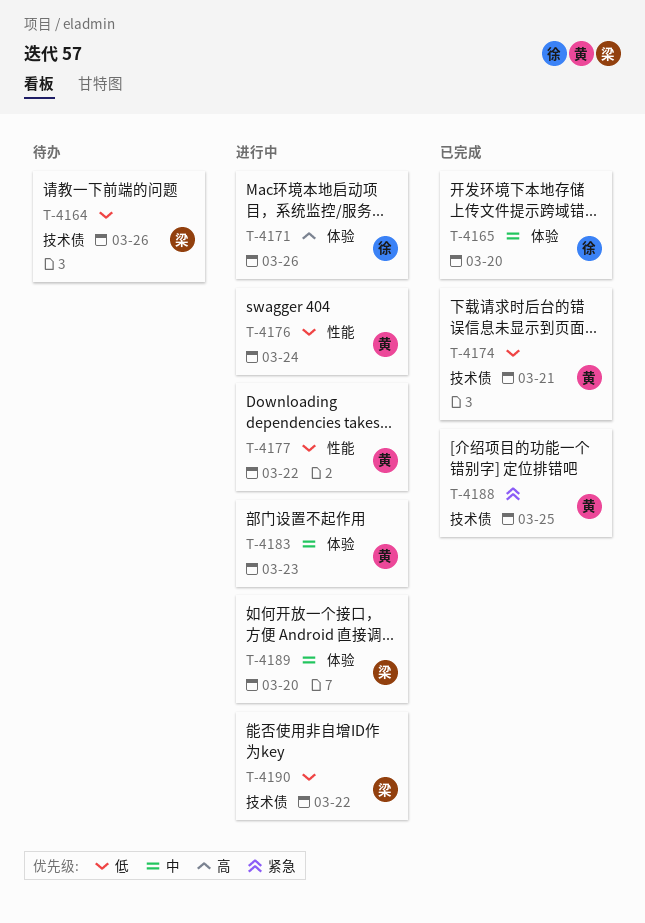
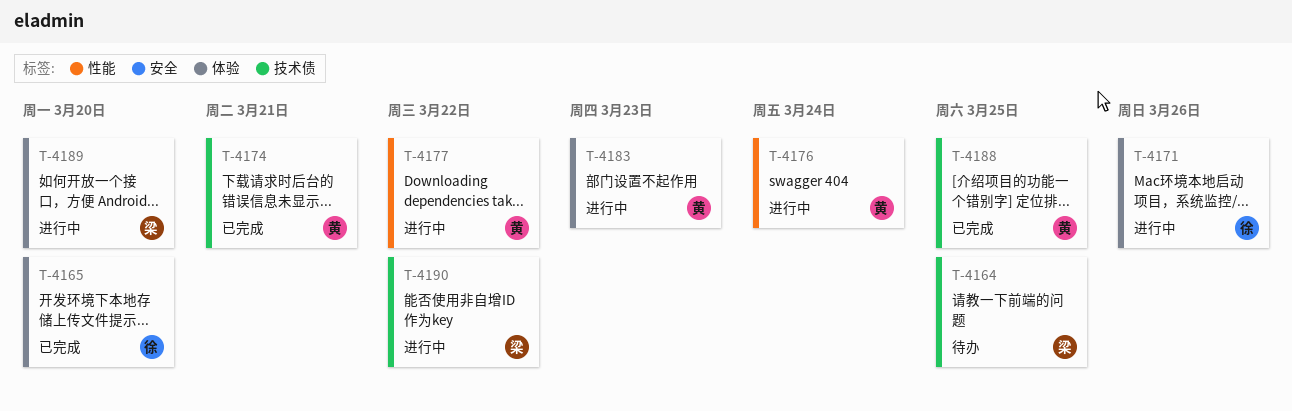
T-4164, due: Mar 26 -> Mar 25

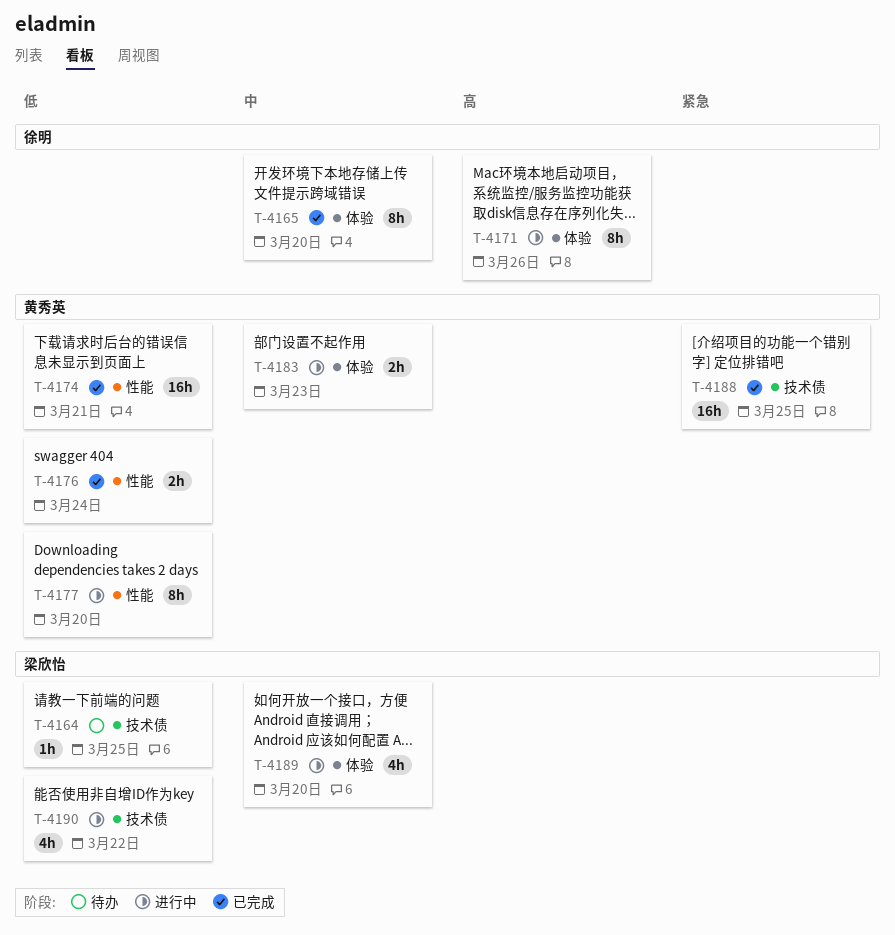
T-4174, label: 技术债 -> 性能
T-4176, status: 进行中 -> 已完成
T-4177, due: Mar 22 -> Mar 20

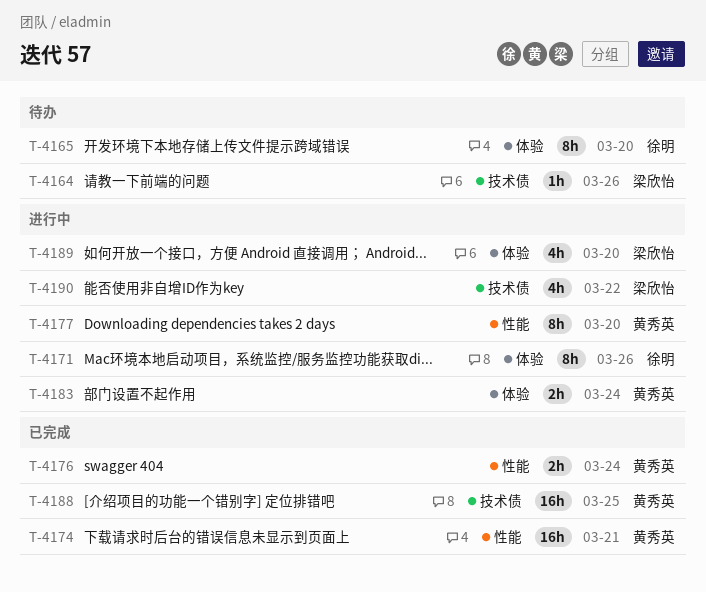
T-4164, due: Mar 25 -> Mar 26
T-4165, status: 已完成 -> 待办
T-4183, due: Mar 23 -> Mar 24

